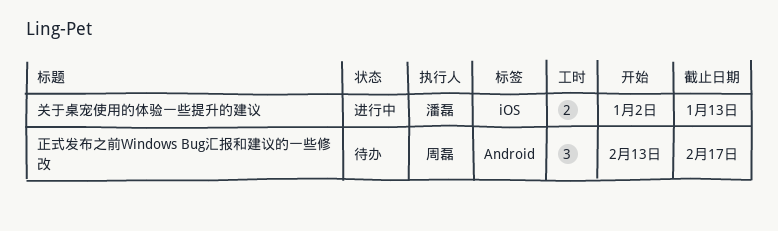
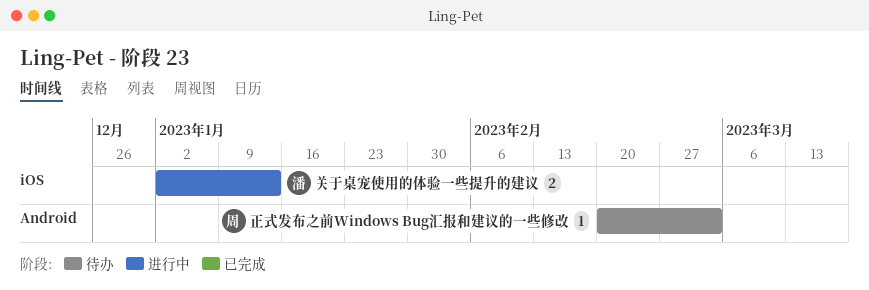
正式发布之前Windows Bug汇报和建议的一些修改, estimate: 3 -> 1
正式发布之前Windows Bug汇报和建议的一些修改, start: Feb 13 -> Feb 20
正式发布之前Windows Bug汇报和建议的一些修改, due: Feb 17 -> Mar 3

